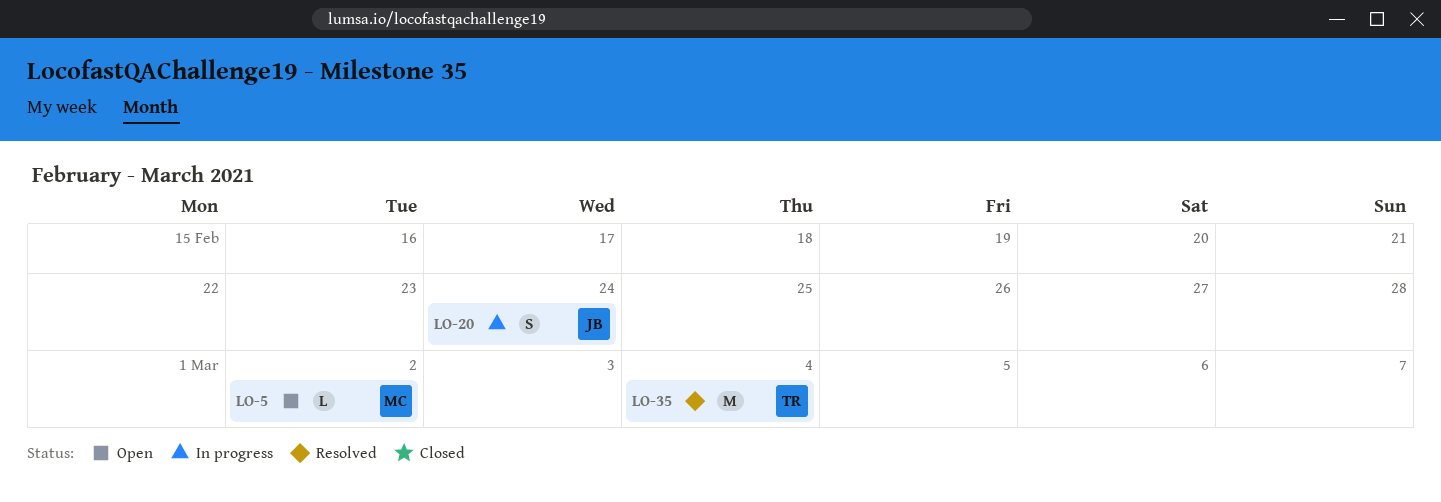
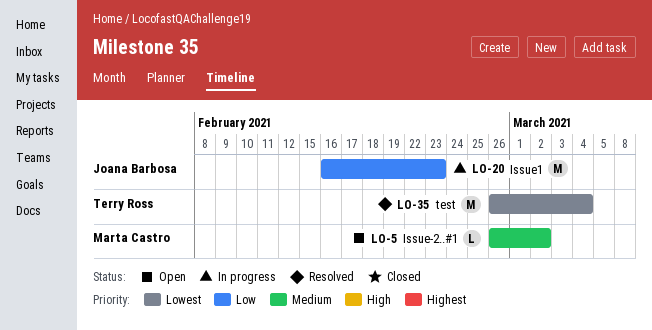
LO-20, estimate: S -> M
LO-20, due: Feb 24 -> Feb 23

